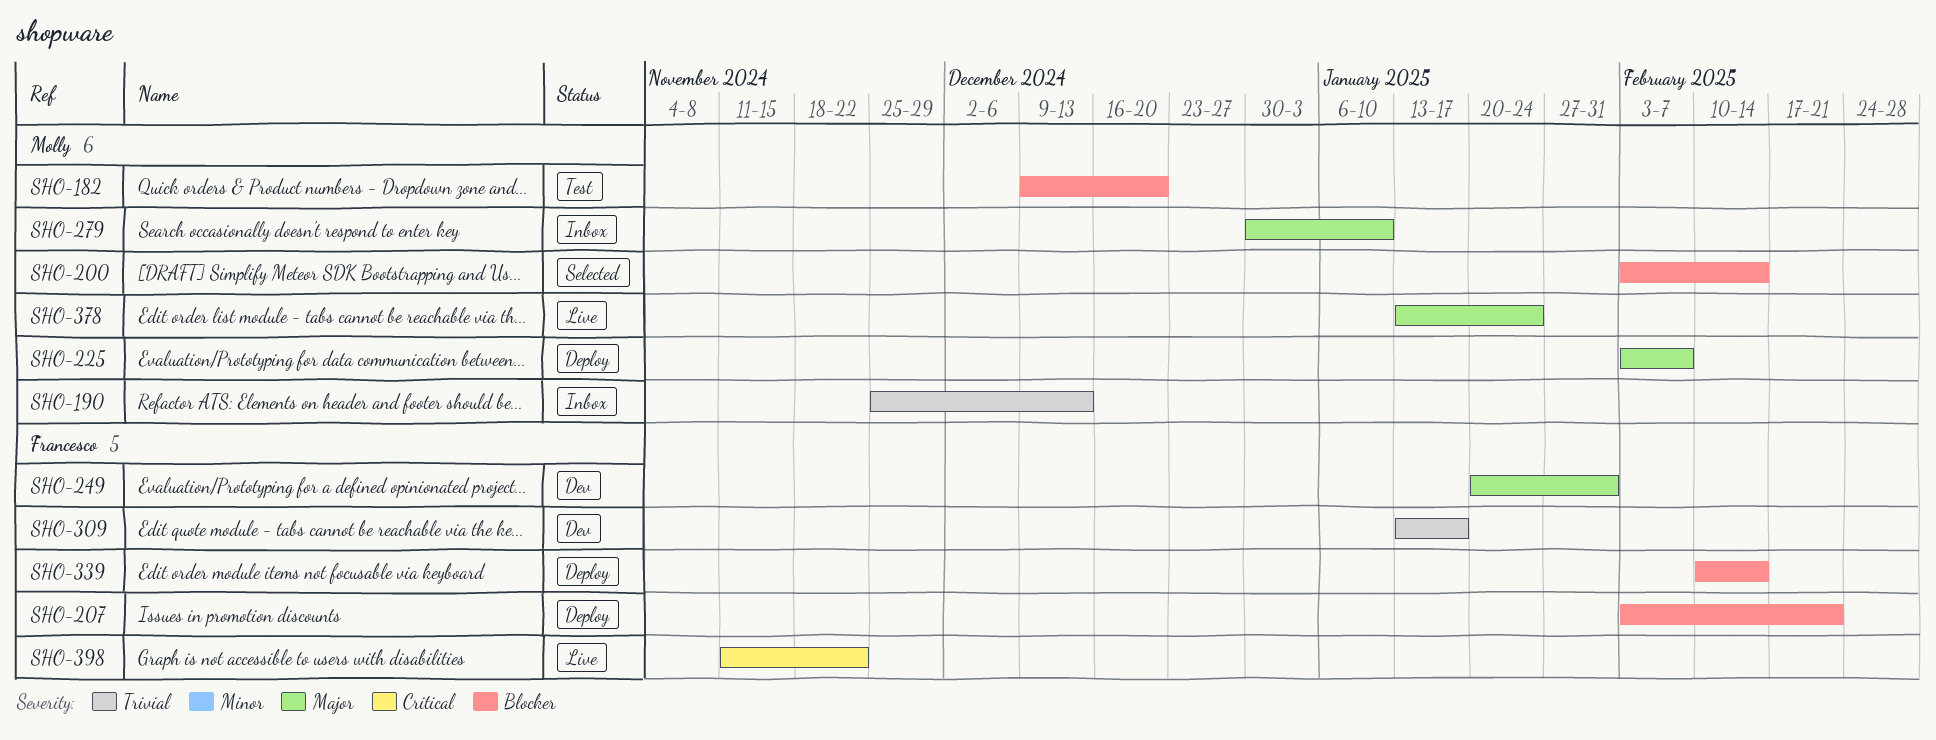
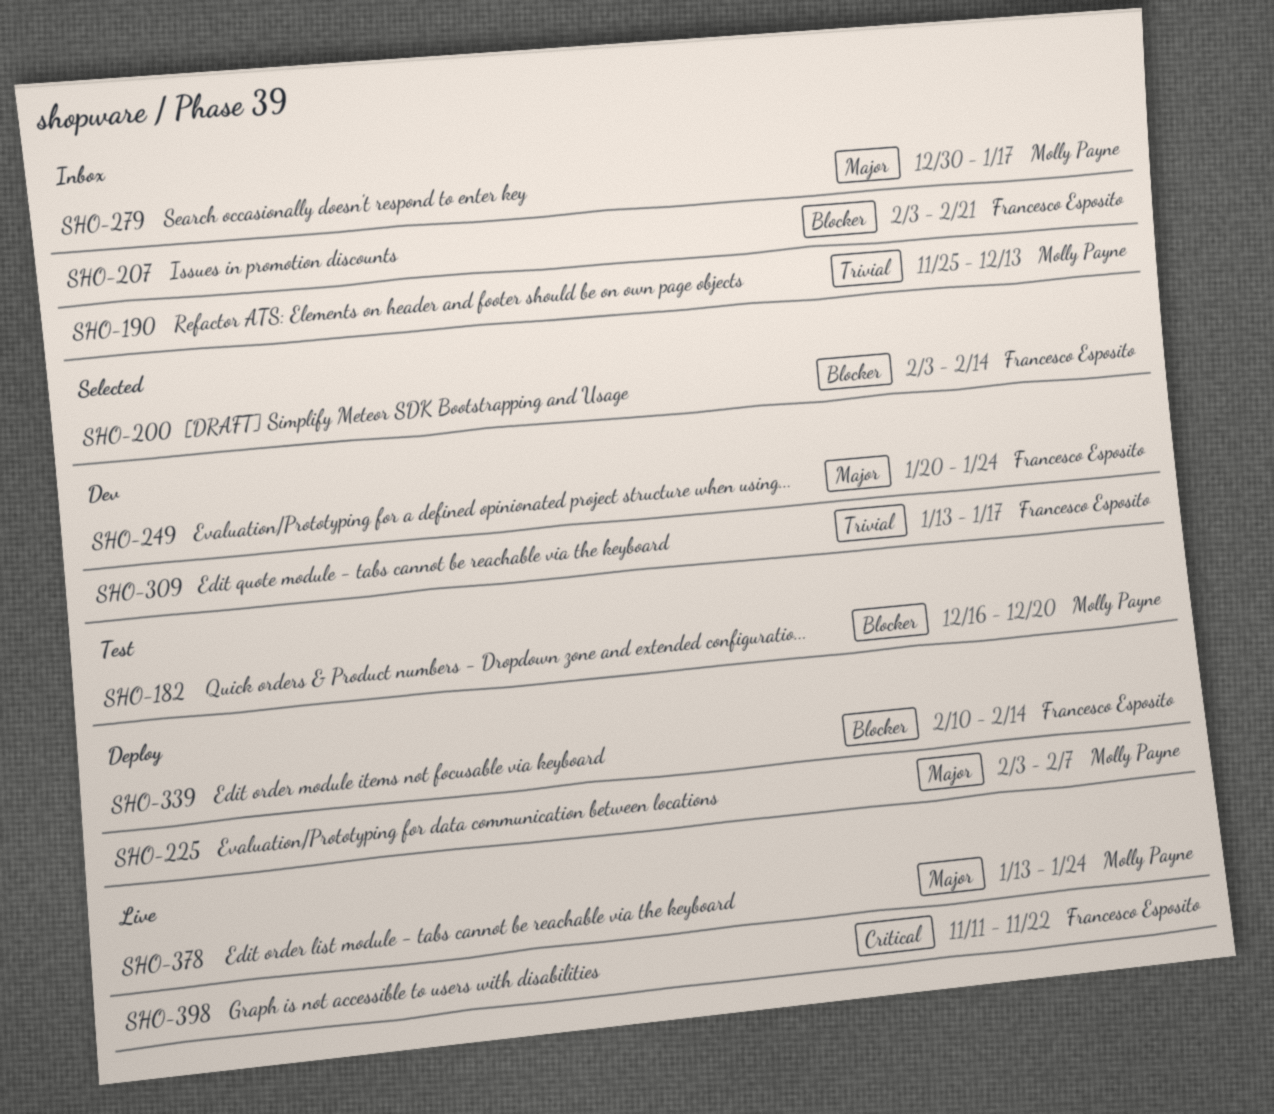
SHO-182, start: Dec 9 -> Dec 16
SHO-200, owner: Molly Payne -> Francesco Esposito
SHO-207, status: Deploy -> Inbox
SHO-249, due: Jan 31 -> Jan 24
SHO-279, due: Jan 10 -> Jan 17

